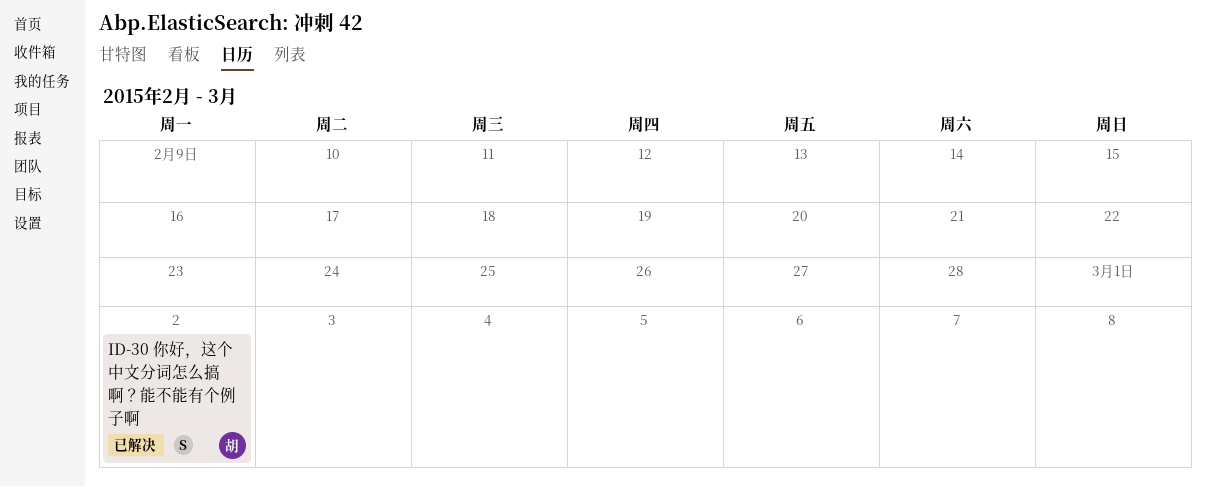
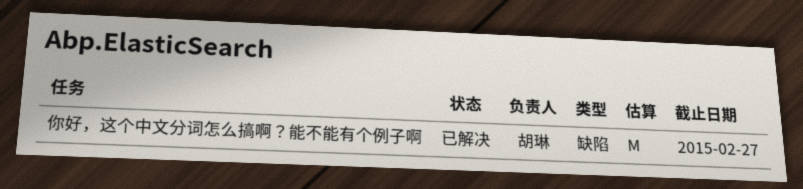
你好，这个中文分词怎么搞啊？能不能有个例子啊, estimate: S -> M
你好，这个中文分词怎么搞啊？能不能有个例子啊, due: Mar 2 -> Feb 27

